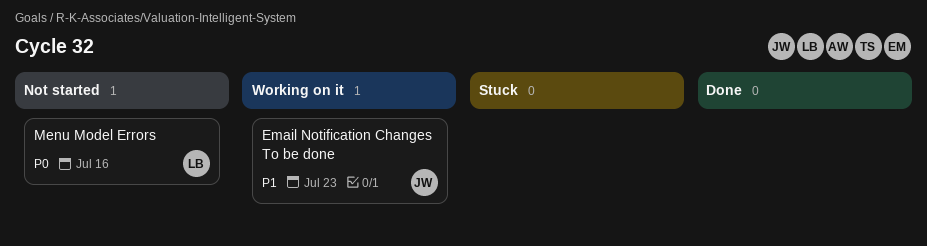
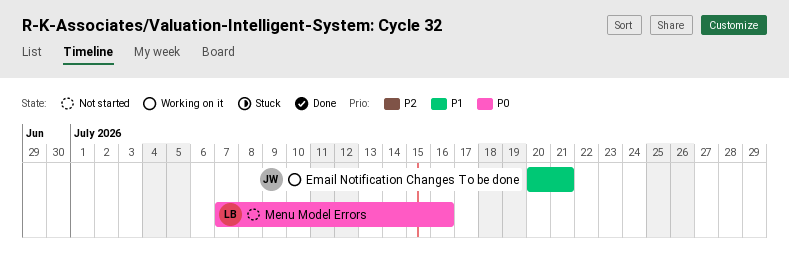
Email Notification Changes To be done, due: Jul 23 -> Jul 21

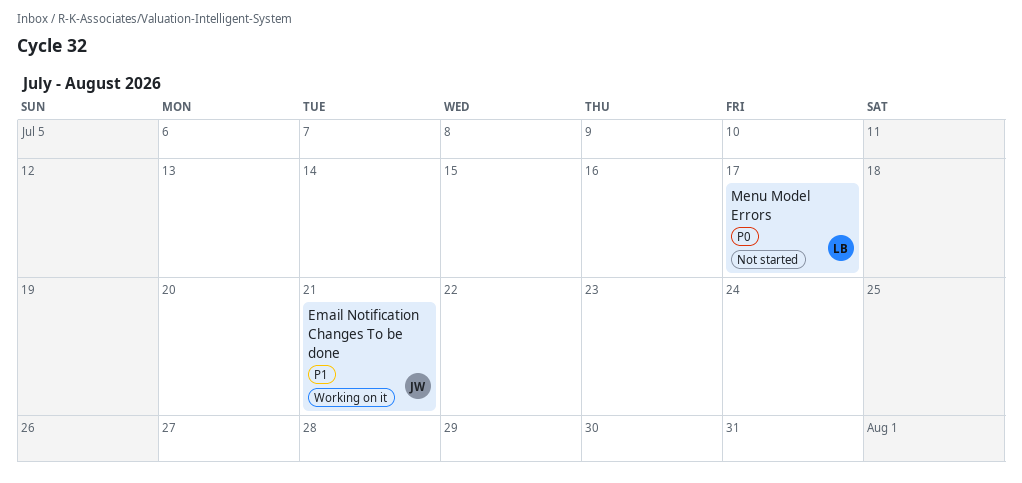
Menu Model Errors, due: Jul 16 -> Jul 17

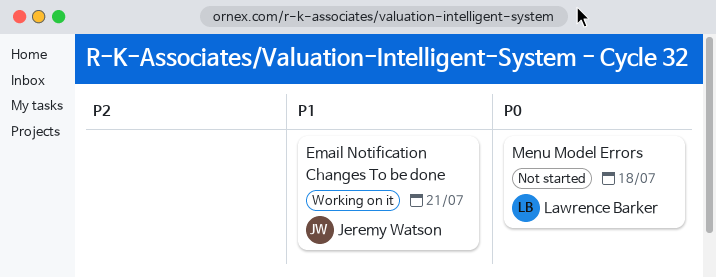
Menu Model Errors, due: Jul 17 -> Jul 18

